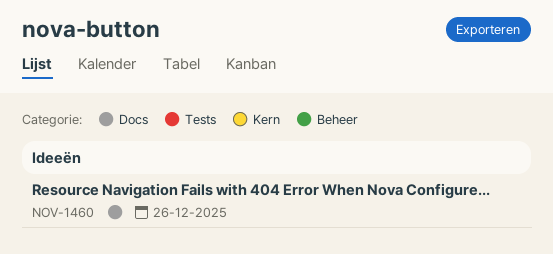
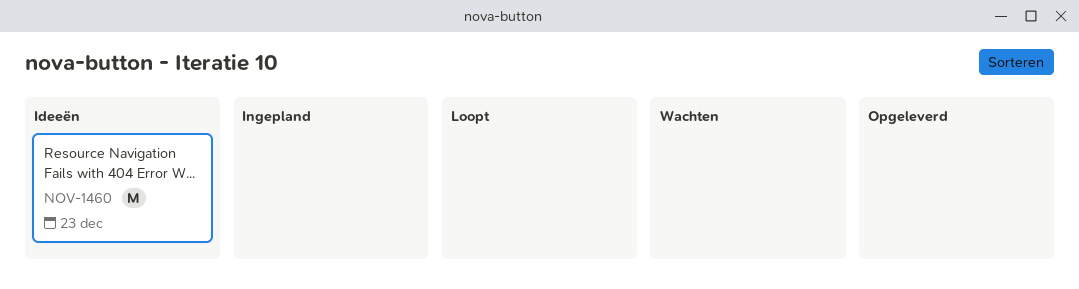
NOV-1460, due: Dec 26 -> Dec 23

